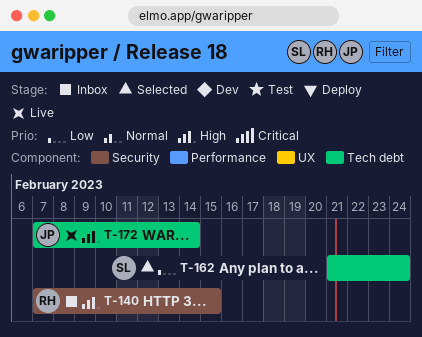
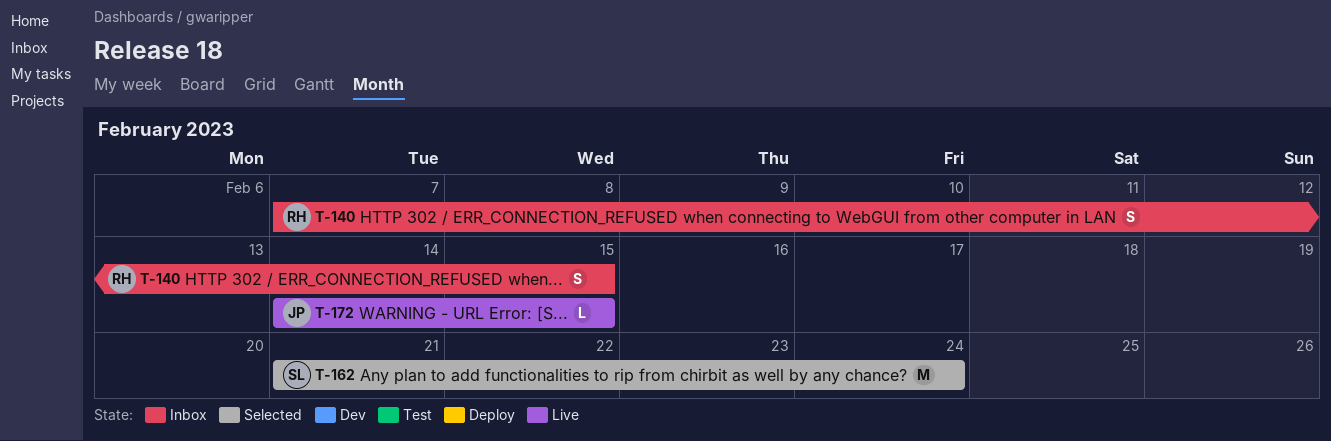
T-172, start: Feb 7 -> Feb 14
T-172, due: Feb 14 -> Feb 15

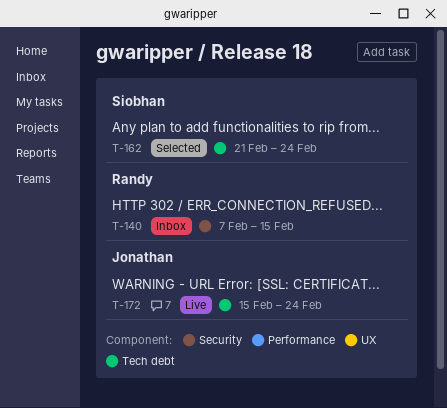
T-172, start: Feb 14 -> Feb 15
T-172, due: Feb 15 -> Feb 24

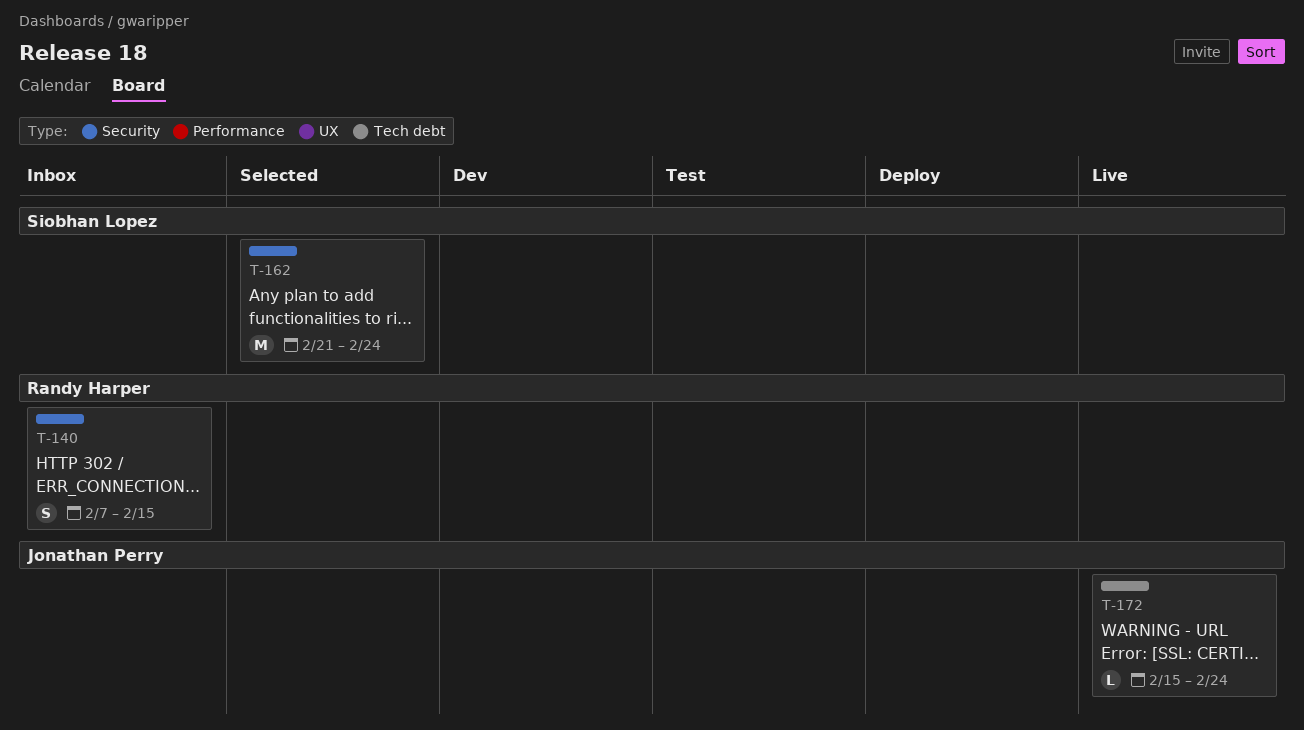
T-162, label: Tech debt -> Security

